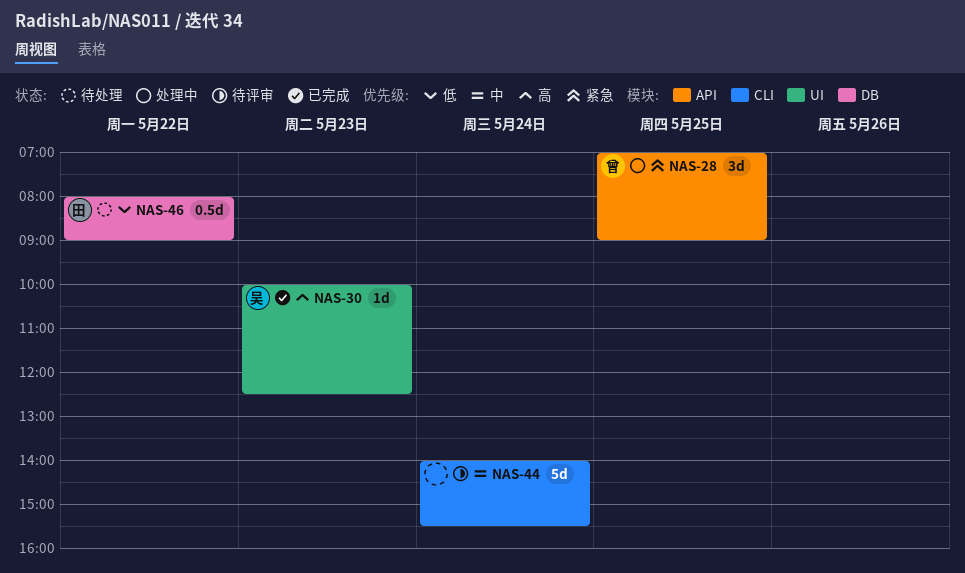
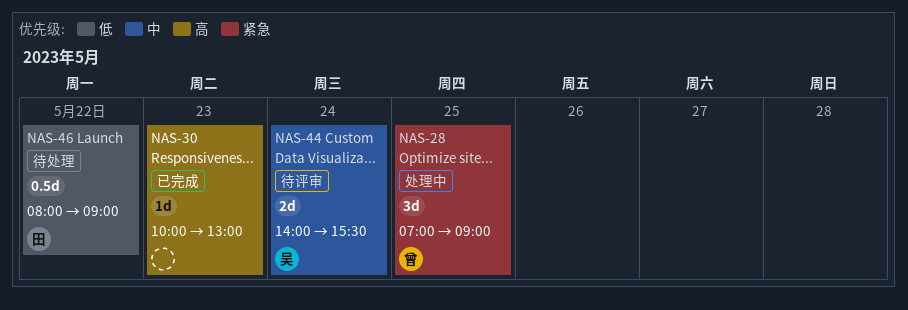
NAS-30, owner: 吴 -> none
NAS-30, ends: 12:30 -> 13:00
NAS-44, owner: none -> 吴
NAS-44, estimate: 5d -> 2d

